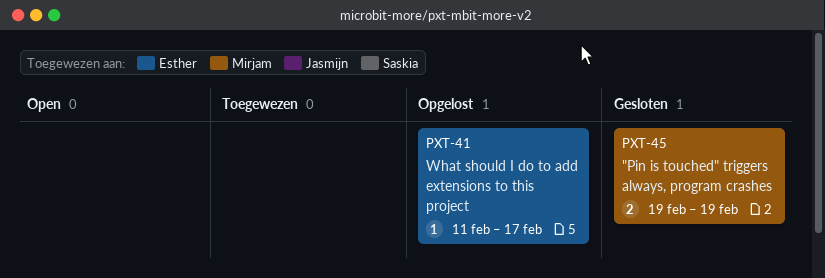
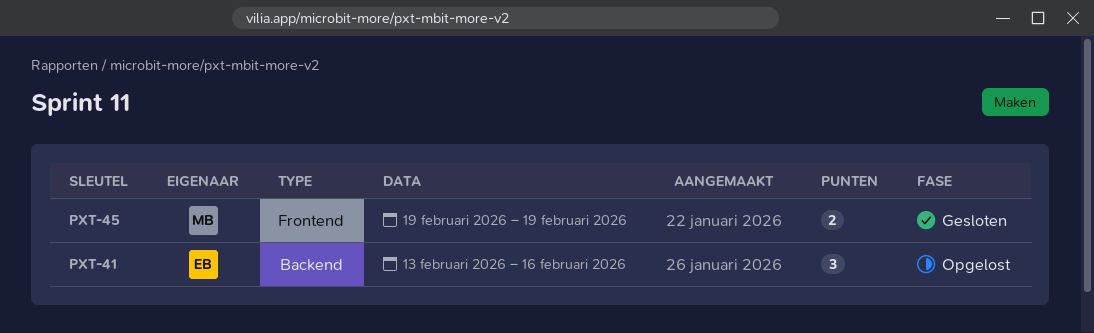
PXT-41, estimate: 1 -> 3
PXT-41, start: Feb 11 -> Feb 13
PXT-41, due: Feb 17 -> Feb 16

